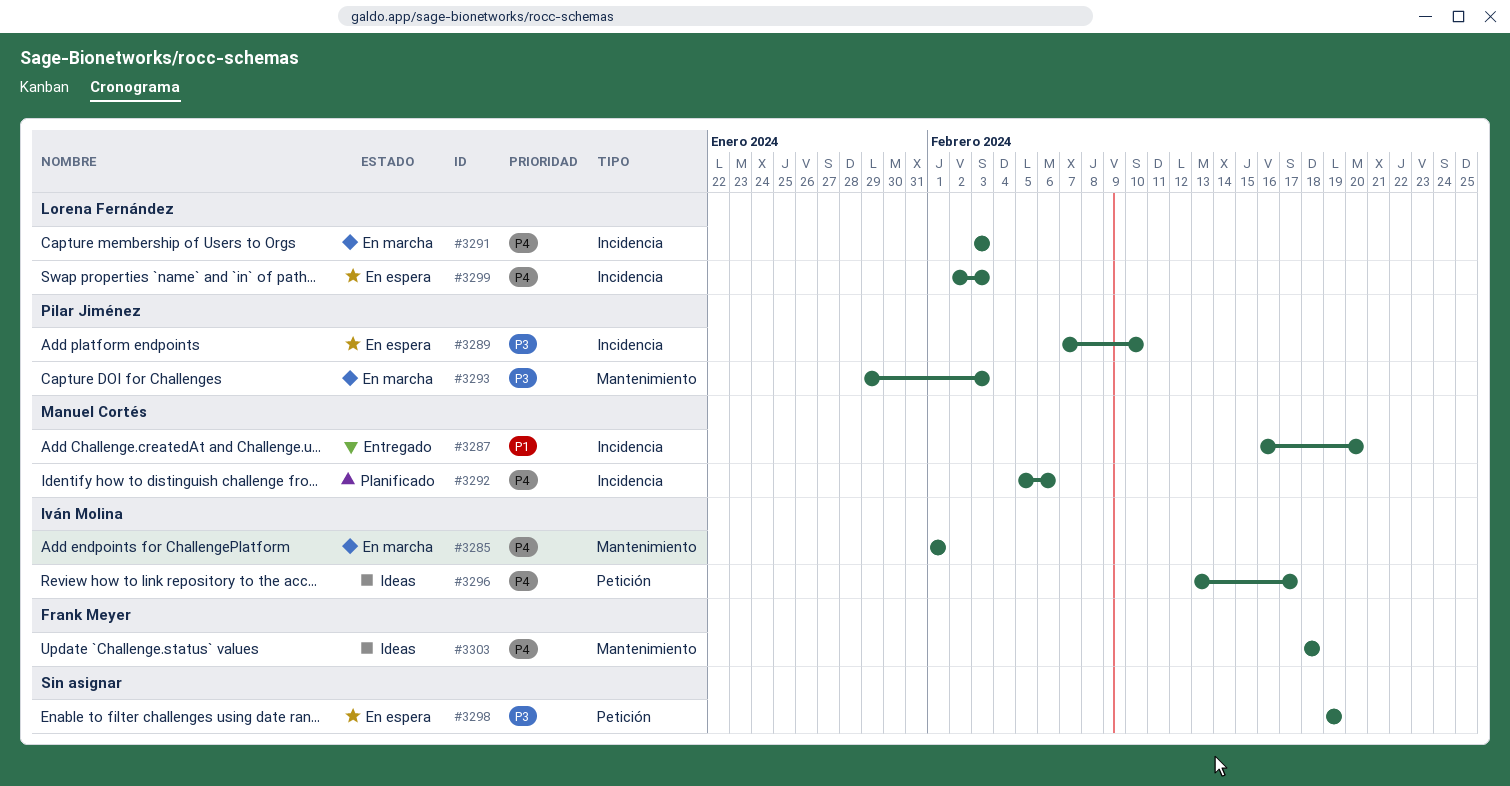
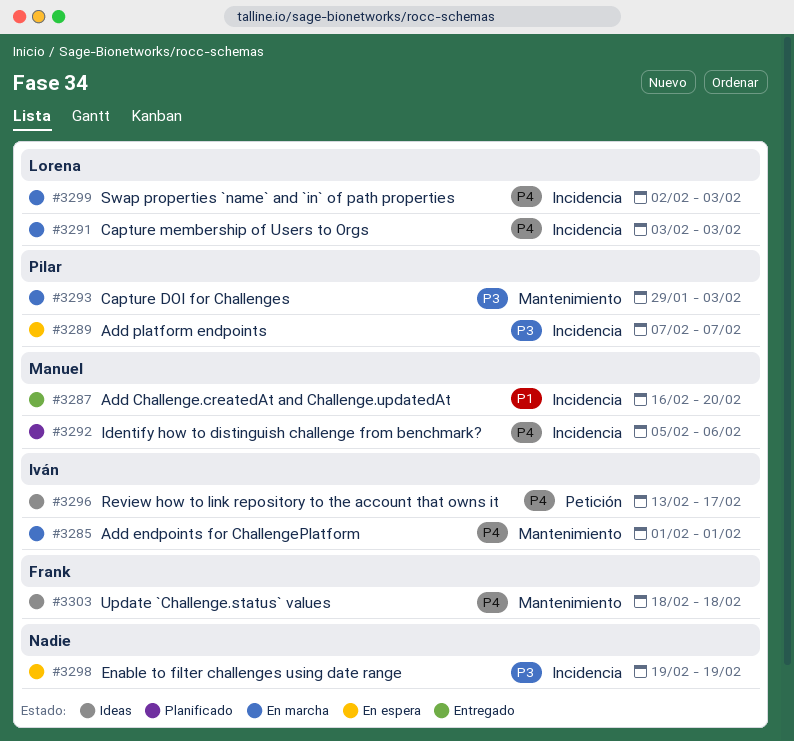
#3289, due: Feb 10 -> Feb 7
#3298, label: Petición -> Incidencia
#3299, status: En espera -> En marcha

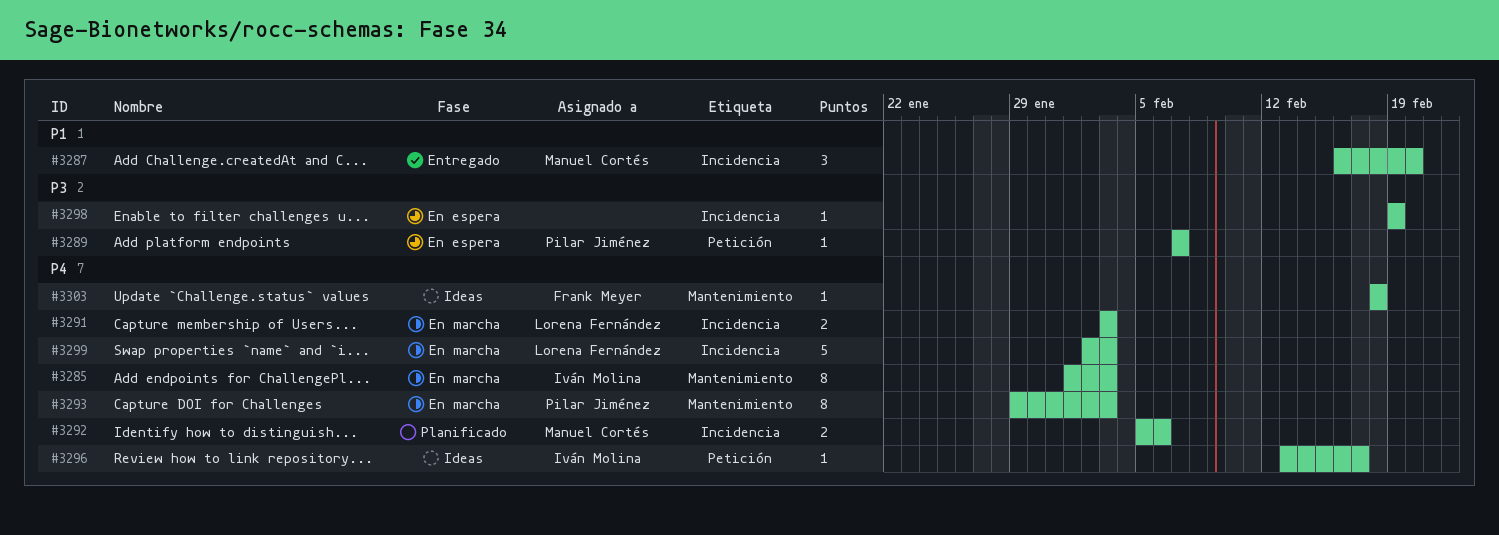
#3285, due: Feb 1 -> Feb 3
#3289, label: Incidencia -> Petición
#3293, priority: P3 -> P4

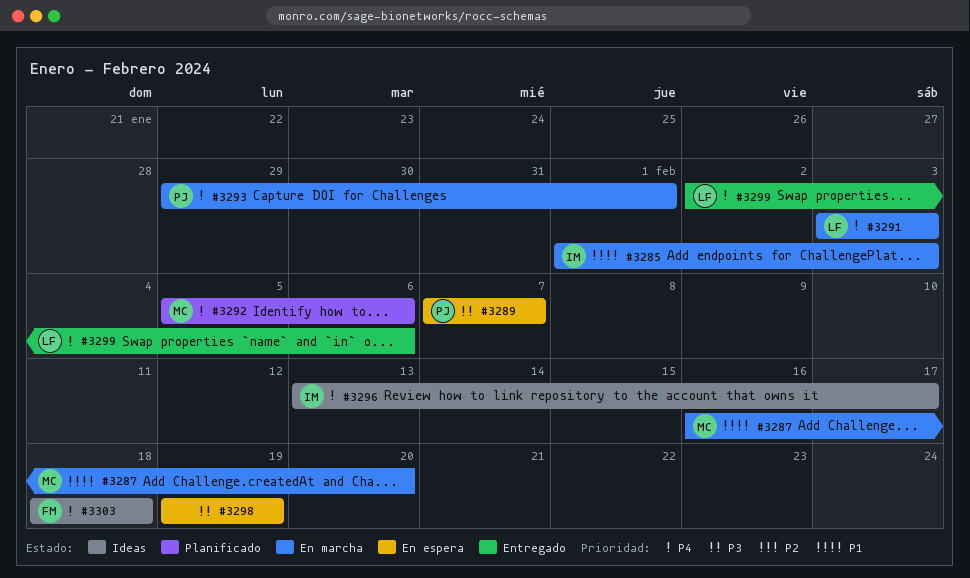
#3285, priority: P4 -> P1
#3287, status: Entregado -> En marcha
#3293, due: Feb 3 -> Feb 1
#3299, status: En marcha -> Entregado
#3299, due: Feb 3 -> Feb 6

